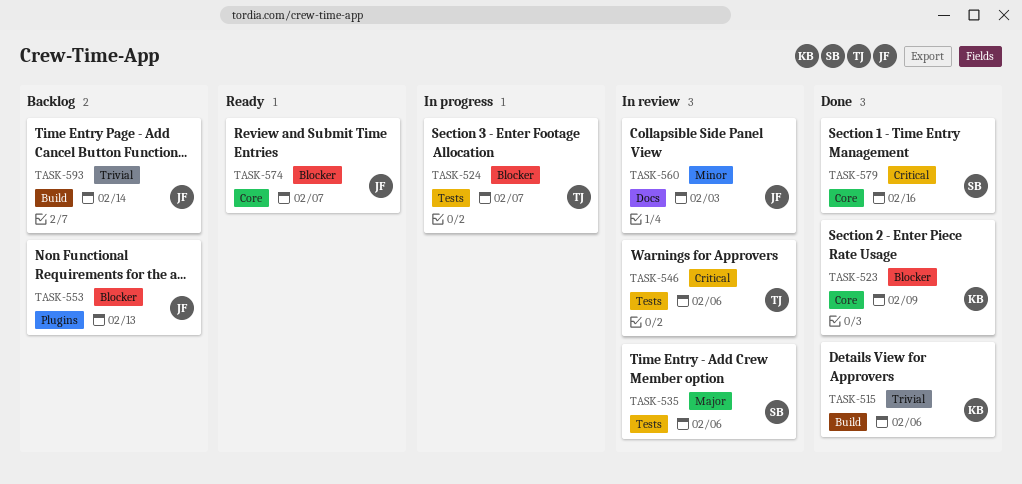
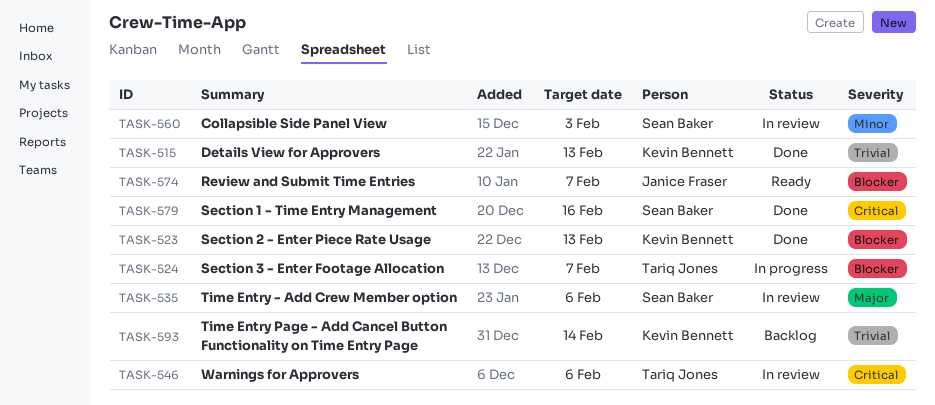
TASK-515, due: Feb 6 -> Feb 13
TASK-523, due: Feb 9 -> Feb 13
TASK-553: present -> none
TASK-560, owner: Janice Fraser -> Sean Baker
TASK-593, owner: Janice Fraser -> Kevin Bennett

